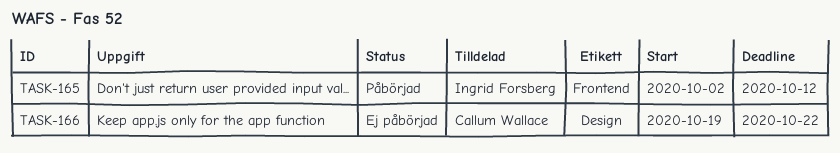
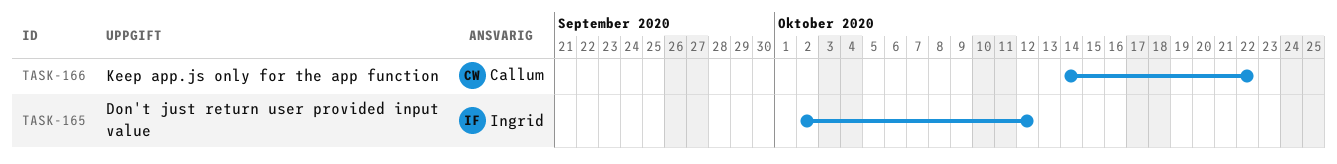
TASK-166, start: Oct 19 -> Oct 14

